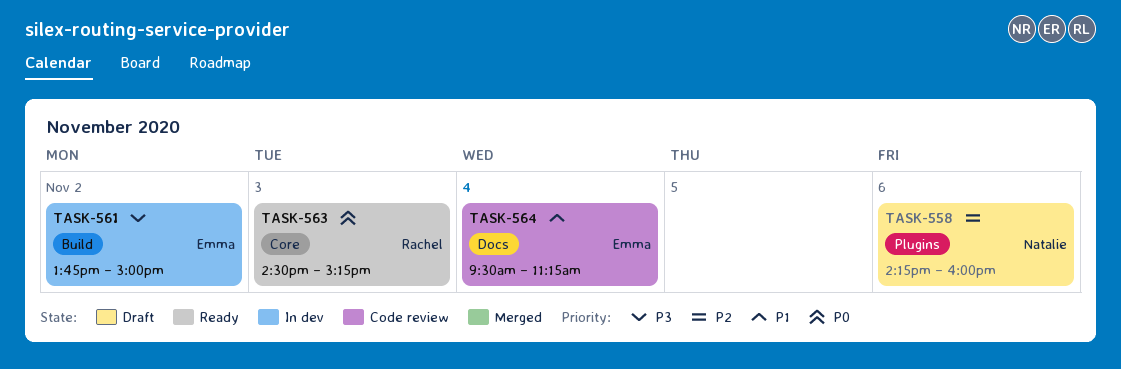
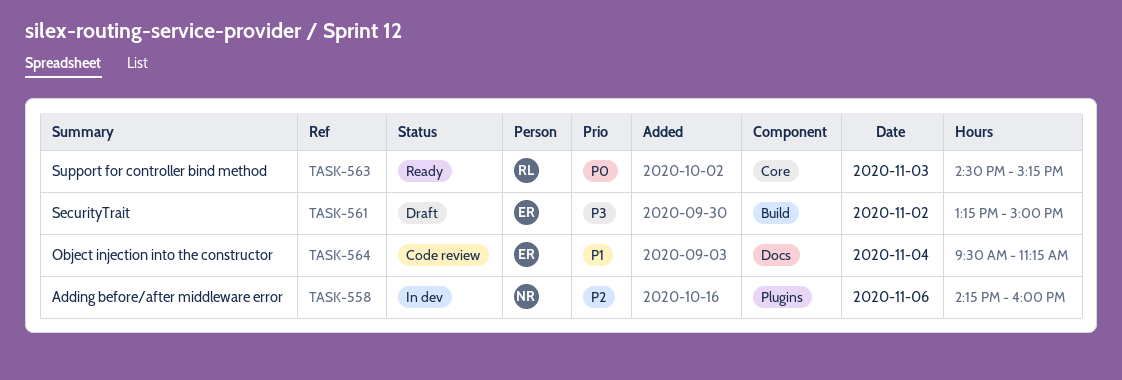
TASK-558, status: Draft -> In dev
TASK-561, status: In dev -> Draft
TASK-561, begins: 13:45 -> 13:15

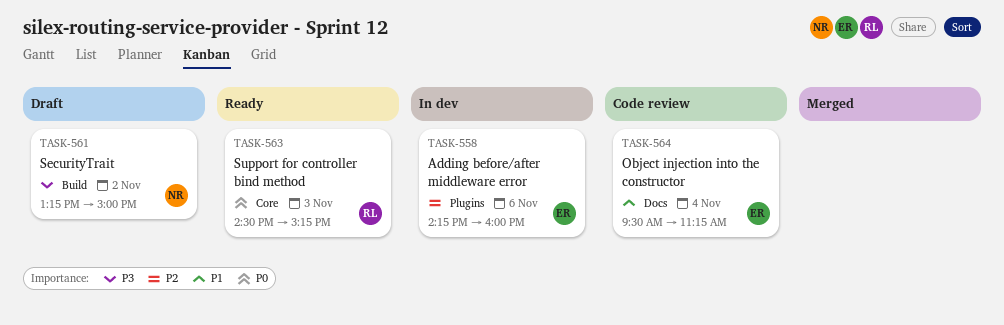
TASK-558, owner: NR -> ER
TASK-561, owner: ER -> NR

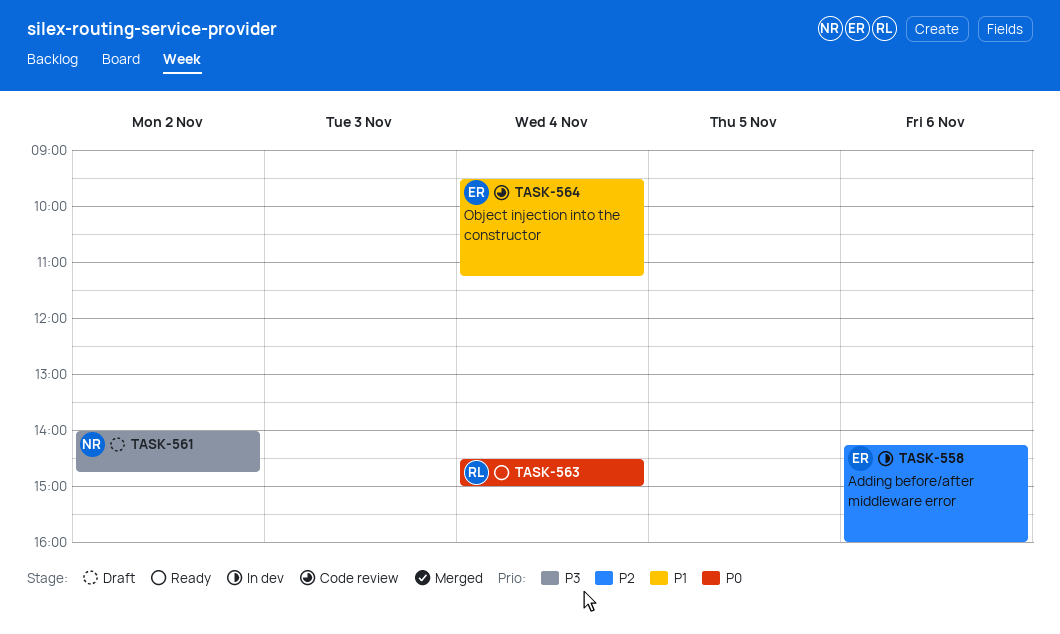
TASK-561, begins: 13:15 -> 14:00
TASK-561, ends: 15:00 -> 14:45
TASK-563, day: Nov 3 -> Nov 4
TASK-563, ends: 15:15 -> 15:00

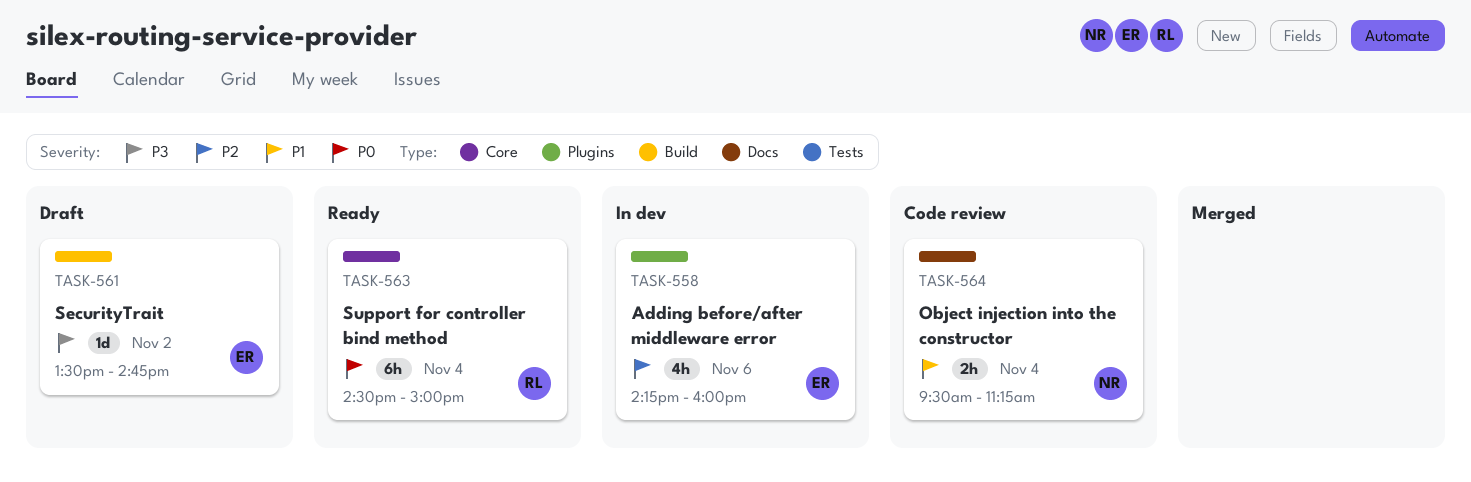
TASK-561, owner: NR -> ER
TASK-561, begins: 14:00 -> 13:30
TASK-564, owner: ER -> NR

